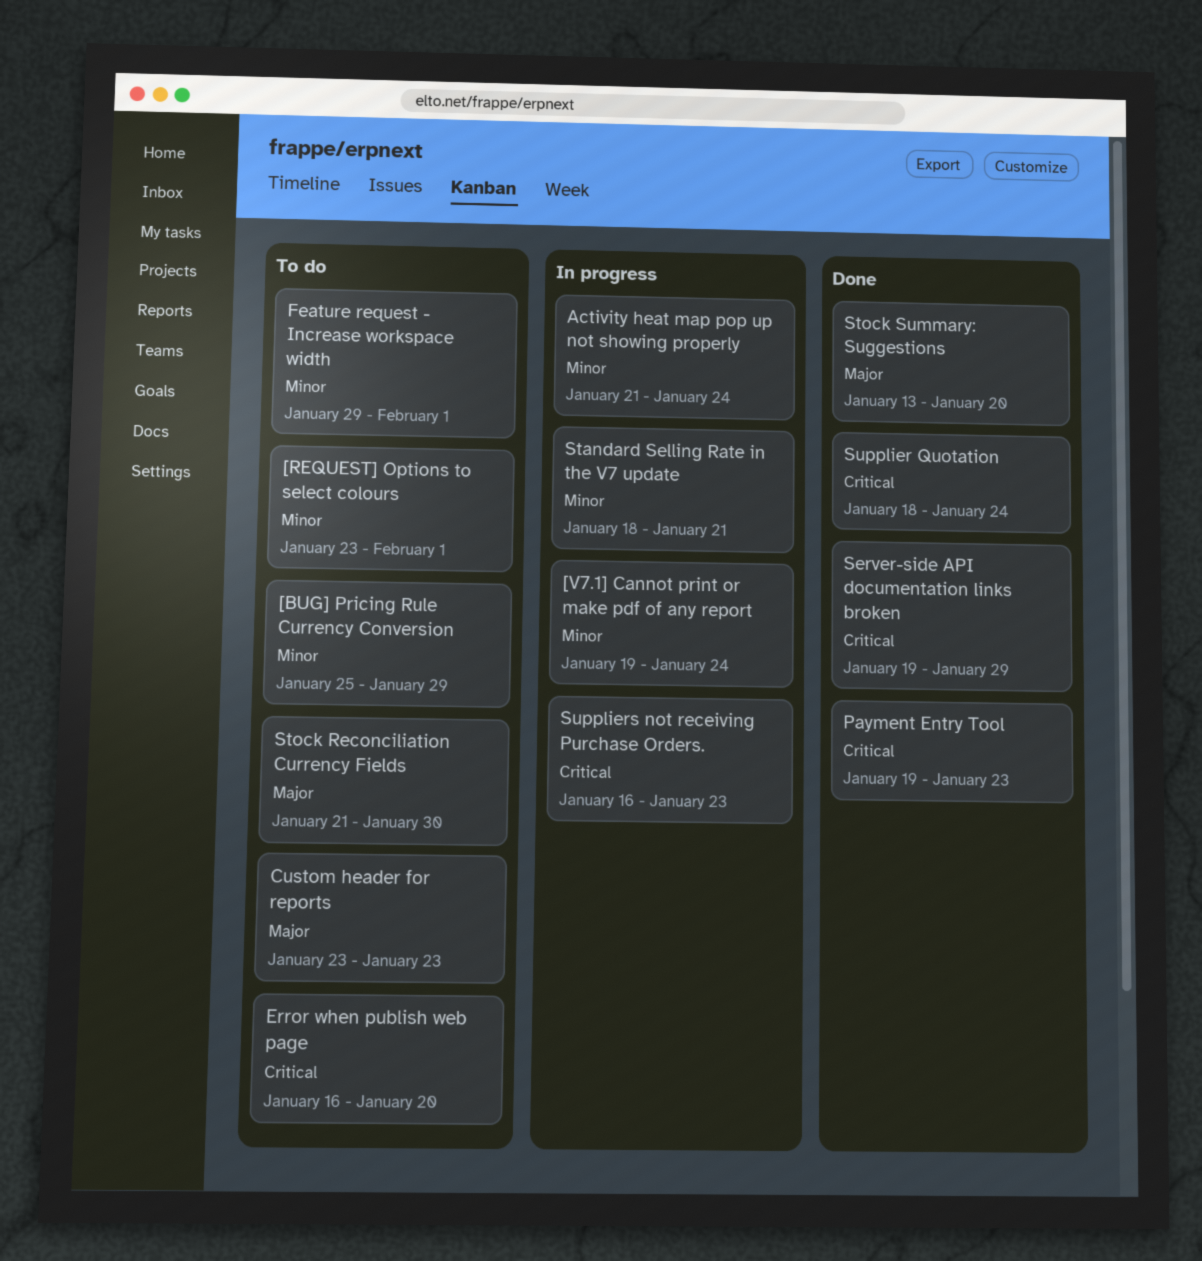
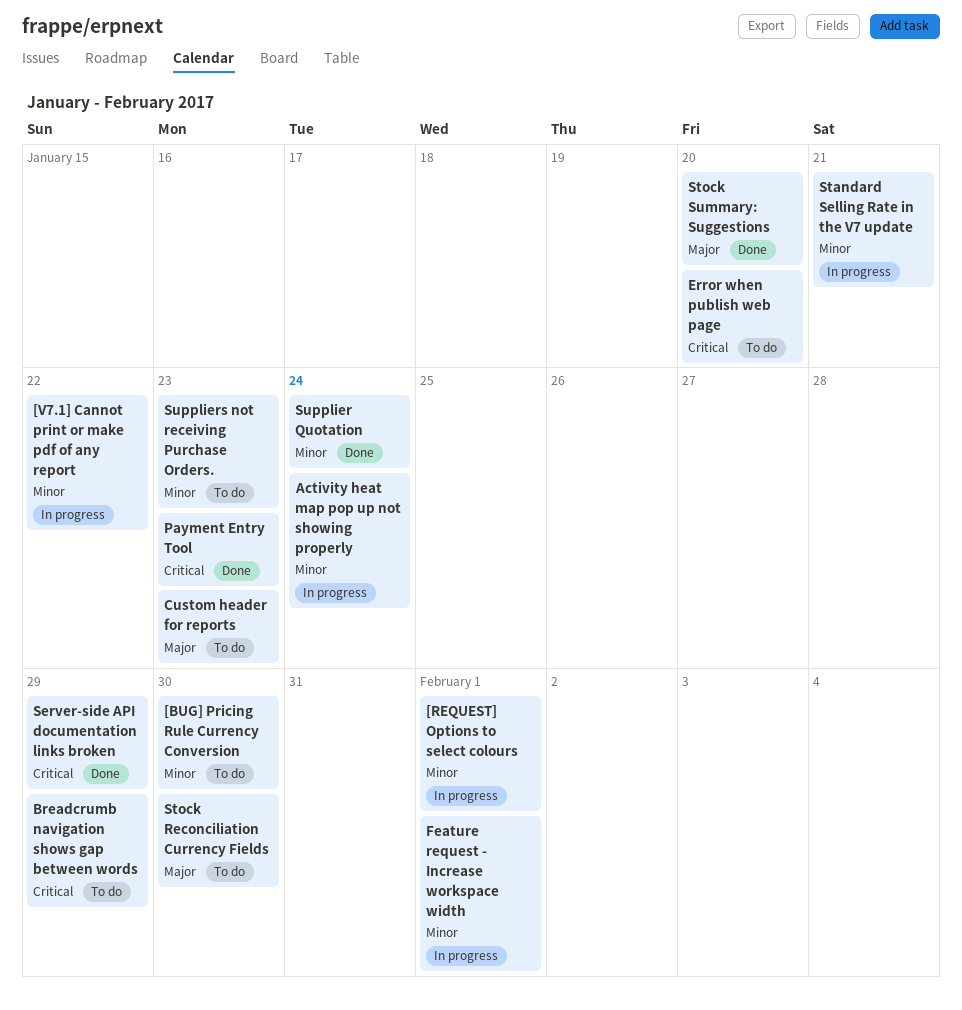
[BUG] Pricing Rule Currency Conversion, due: Jan 29 -> Jan 30
[REQUEST] Options to select colours, status: To do -> In progress
[V7.1] Cannot print or make pdf of any report, due: Jan 24 -> Jan 22
Breadcrumb navigation shows gap between words: none -> present
Feature request - Increase workspace width, status: To do -> In progress
Supplier Quotation, priority: Critical -> Minor
Suppliers not receiving Purchase Orders., status: In progress -> To do
Suppliers not receiving Purchase Orders., priority: Critical -> Minor

